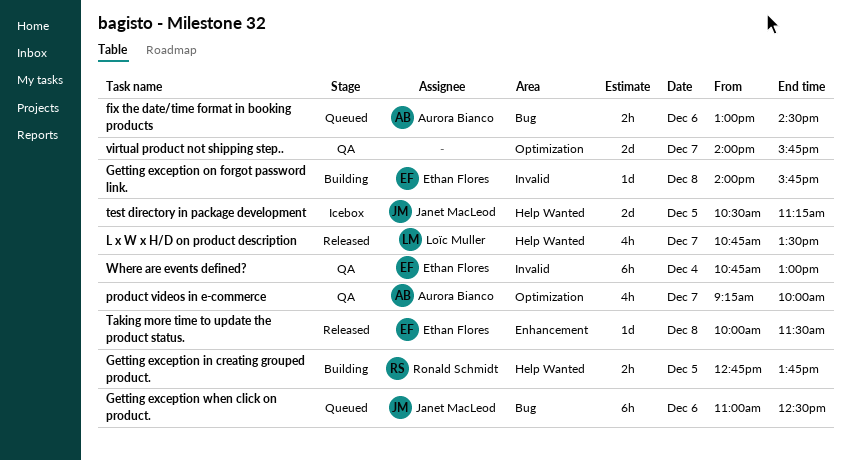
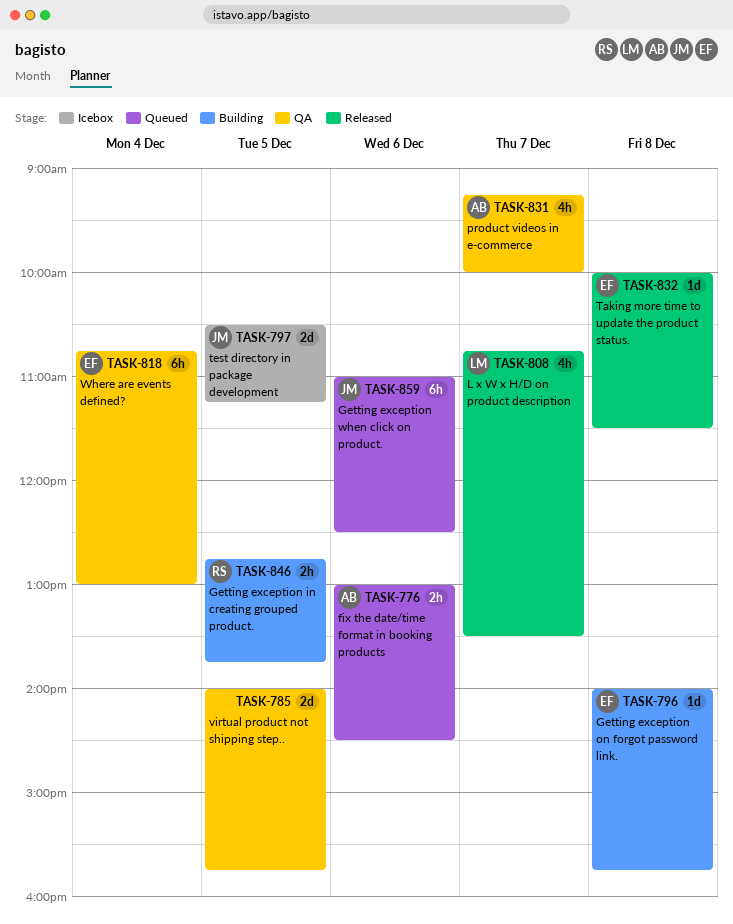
virtual product not shipping step.., day: Dec 7 -> Dec 5

